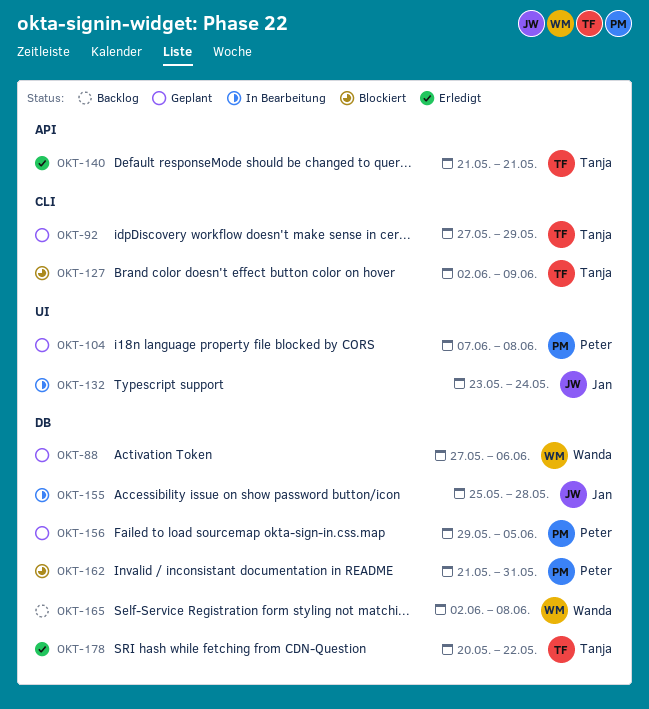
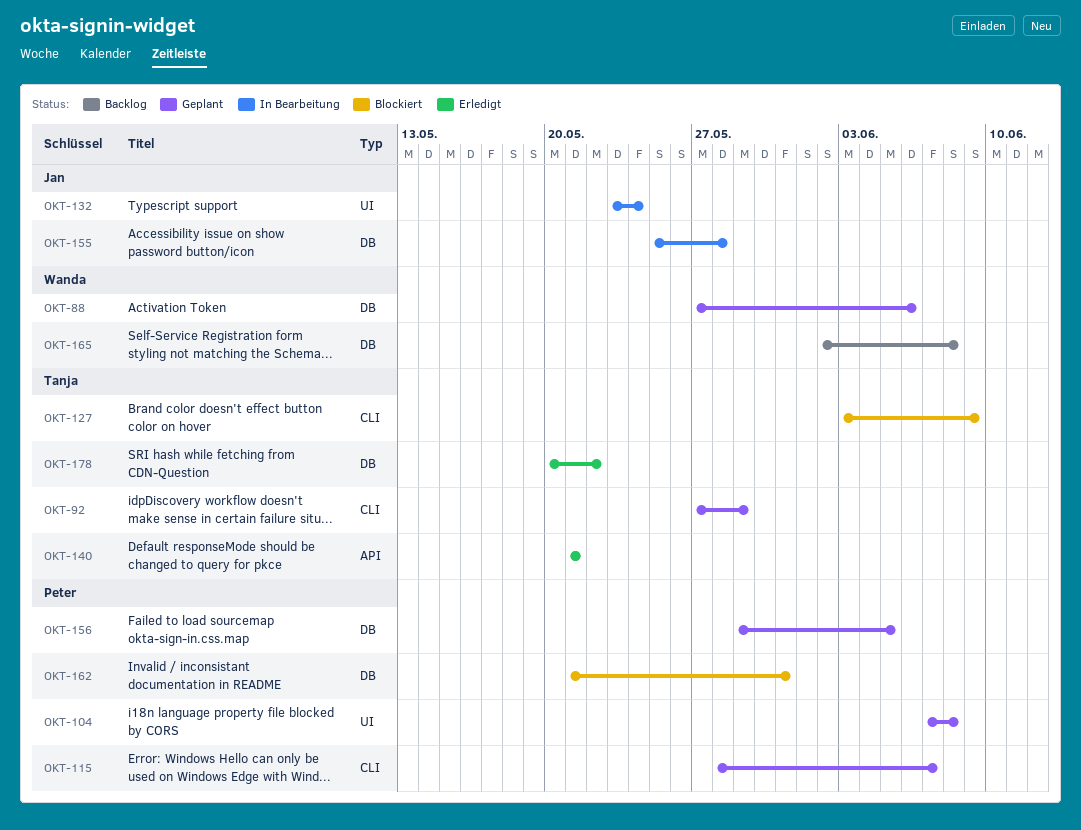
OKT-115: none -> present
OKT-127, start: Jun 2 -> Jun 3

